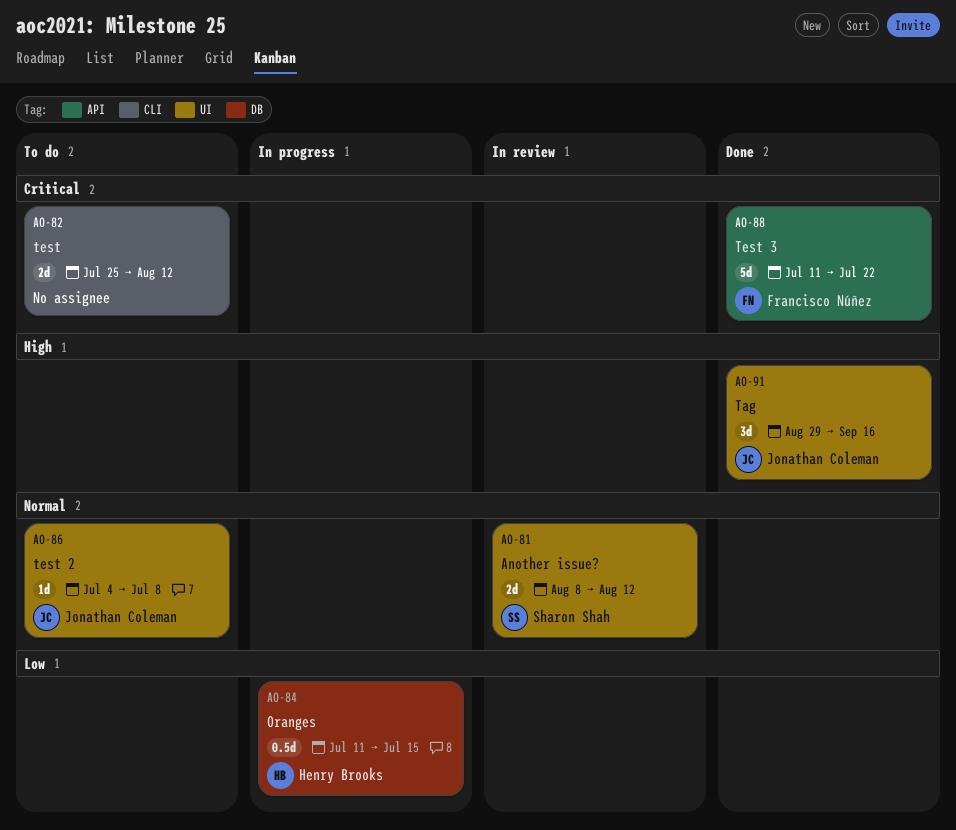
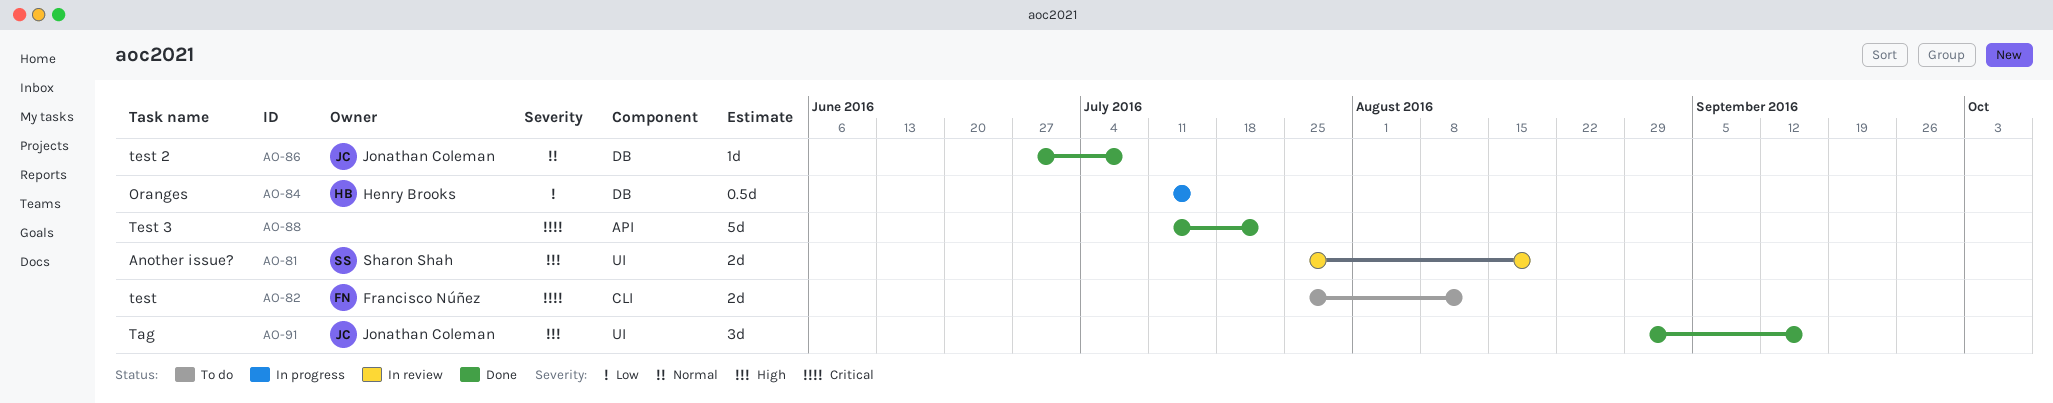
AO-81, priority: Normal -> High
AO-81, start: Aug 8 -> Jul 25
AO-81, due: Aug 12 -> Aug 19
AO-82, owner: none -> Francisco Núñez
AO-86, status: To do -> Done
AO-86, label: UI -> DB
AO-86, start: Jul 4 -> Jun 27
AO-88, owner: Francisco Núñez -> none

